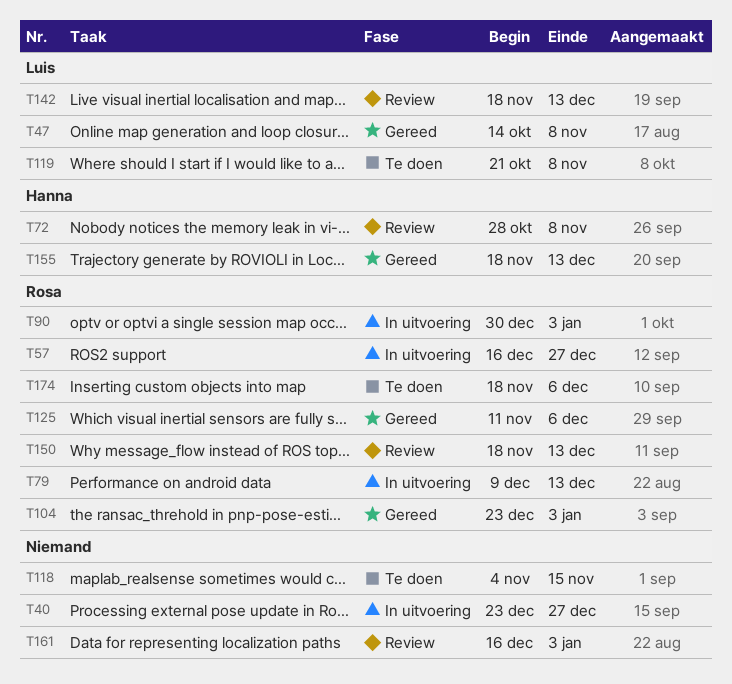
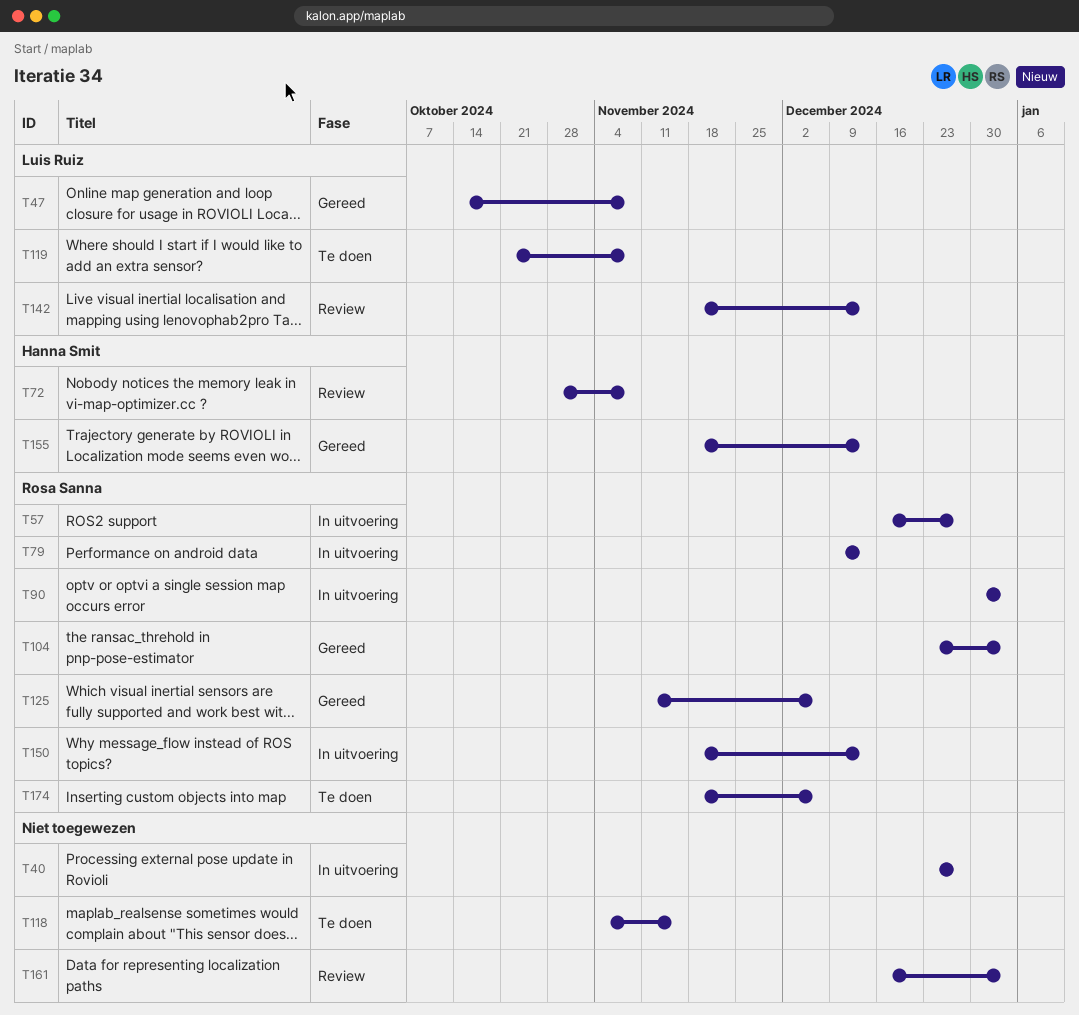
T150, status: Review -> In uitvoering

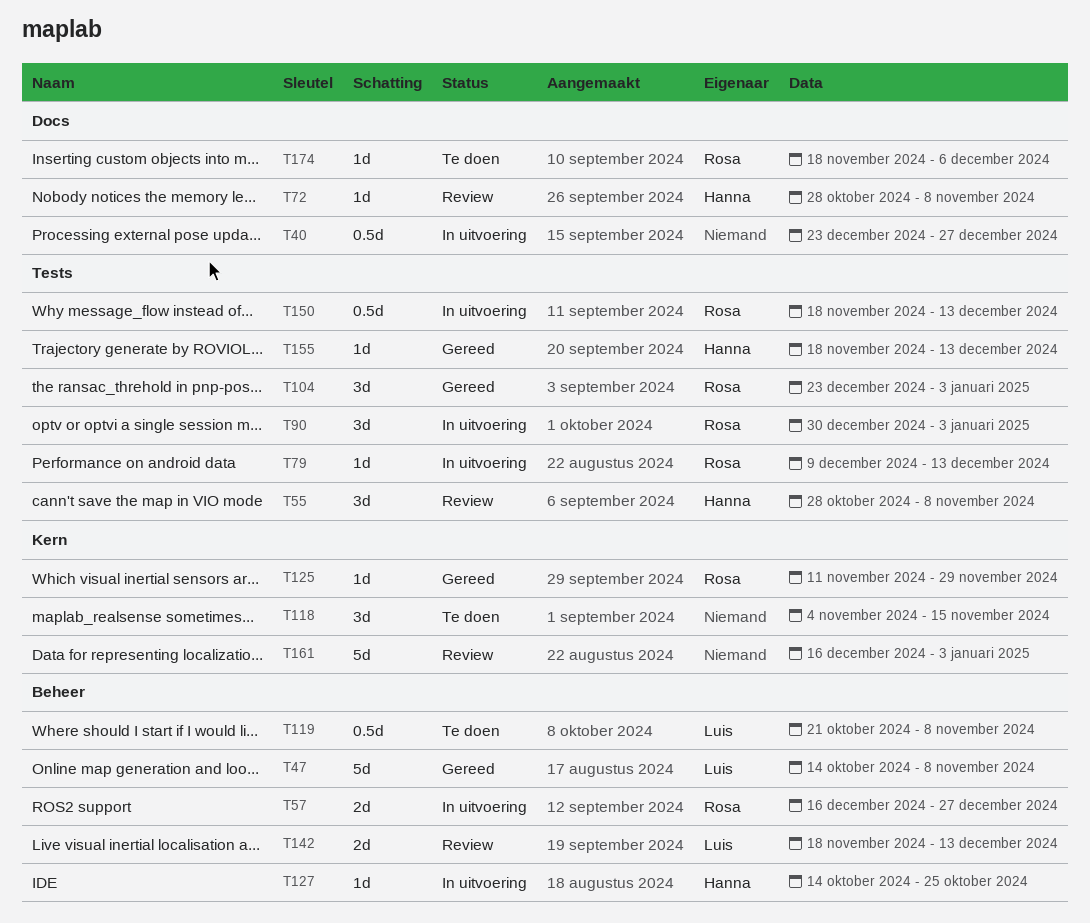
T55: none -> present
T125, due: Dec 6 -> Nov 29
T127: none -> present

